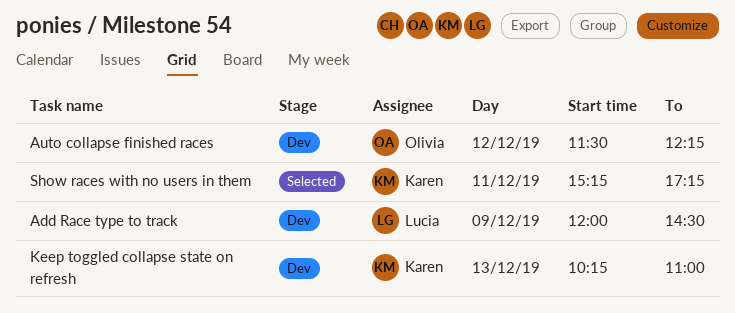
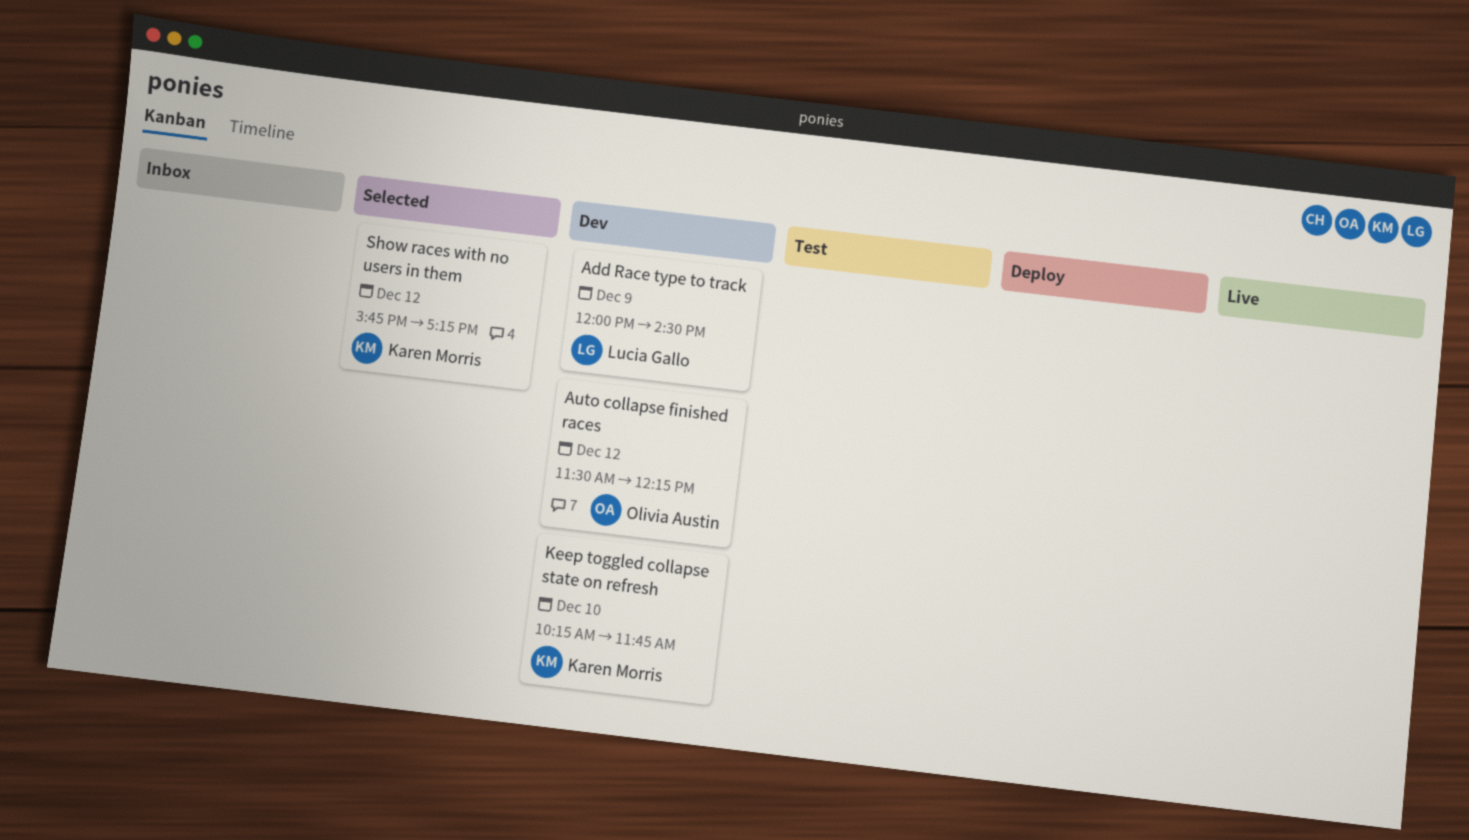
Keep toggled collapse state on refresh, day: Dec 13 -> Dec 10
Keep toggled collapse state on refresh, ends: 11:00 -> 11:45
Show races with no users in them, day: Dec 11 -> Dec 12
Show races with no users in them, begins: 15:15 -> 15:45

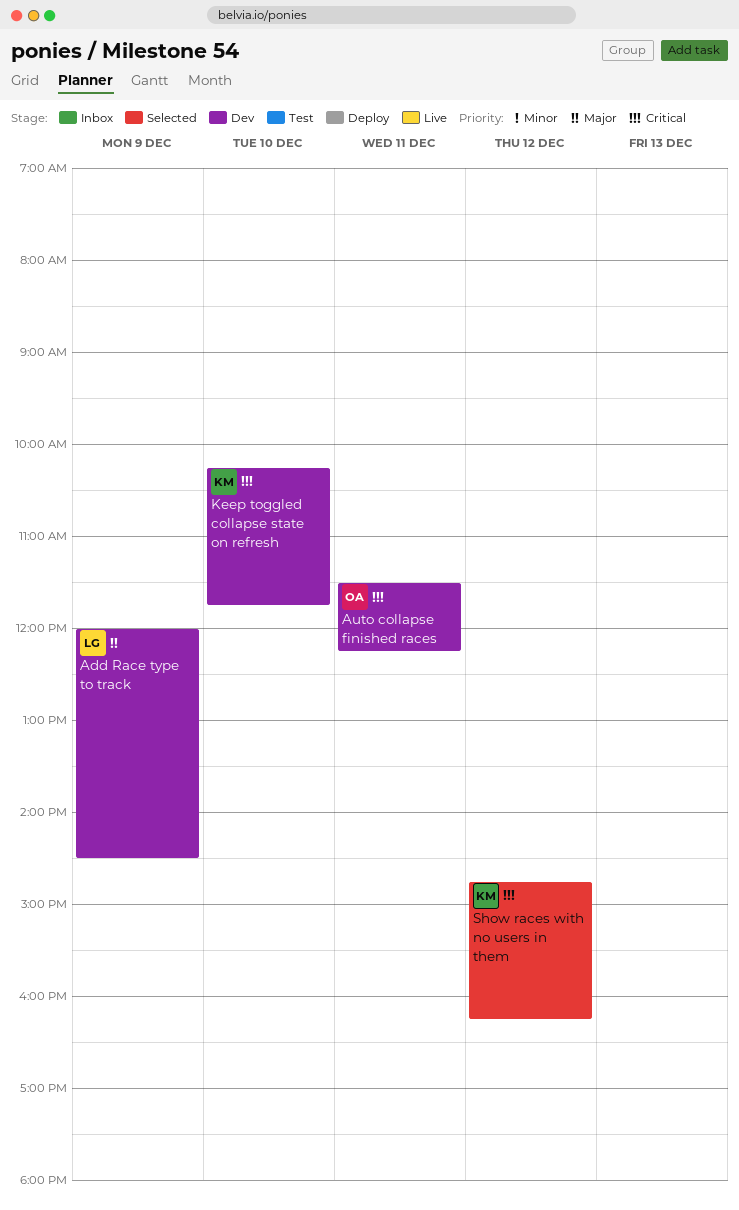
Auto collapse finished races, day: Dec 12 -> Dec 11
Show races with no users in them, begins: 15:45 -> 14:45
Show races with no users in them, ends: 17:15 -> 16:15

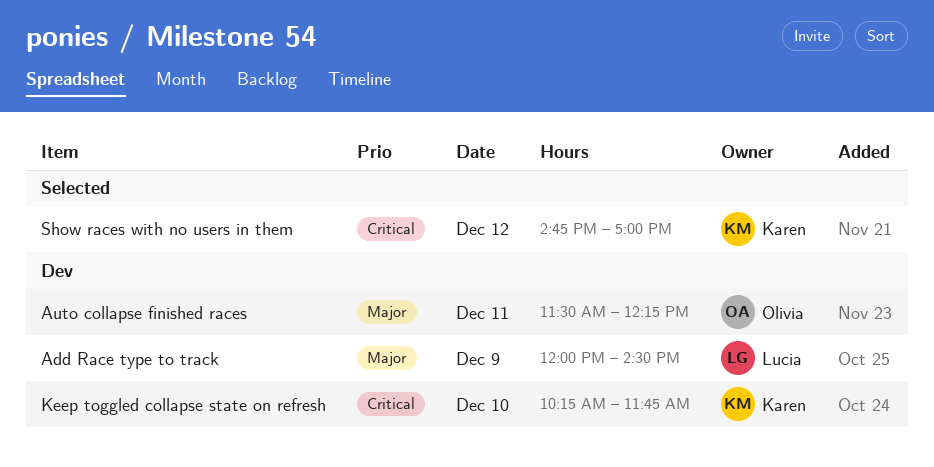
Auto collapse finished races, priority: Critical -> Major
Show races with no users in them, ends: 16:15 -> 17:00

